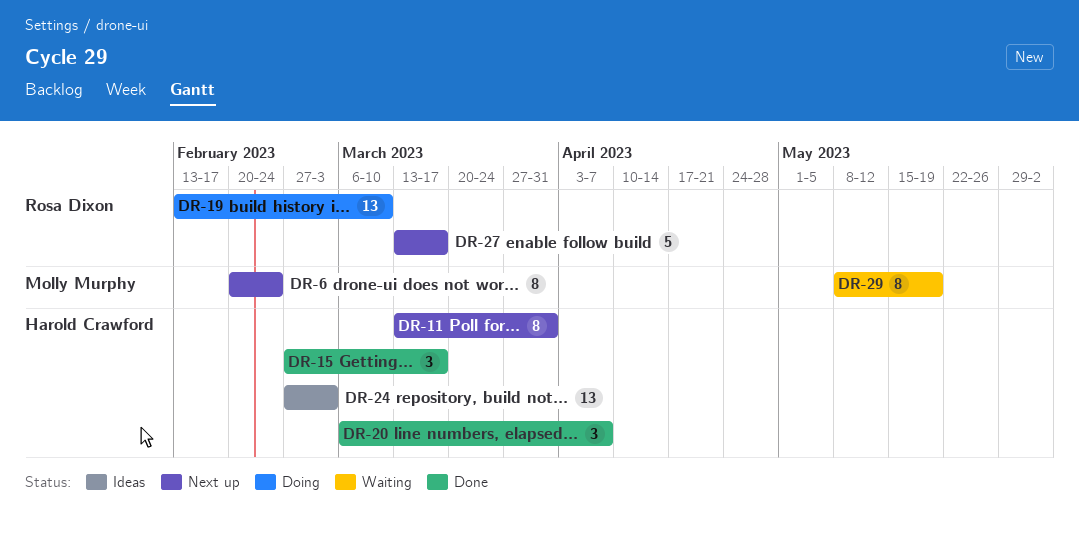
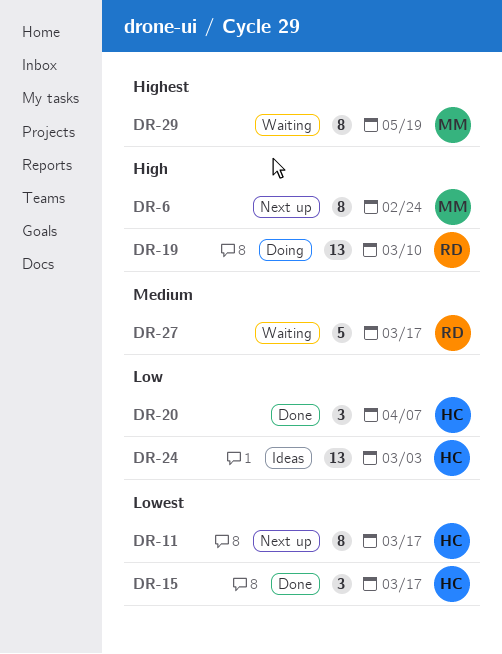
DR-11, due: Mar 31 -> Mar 17
DR-27, status: Next up -> Waiting

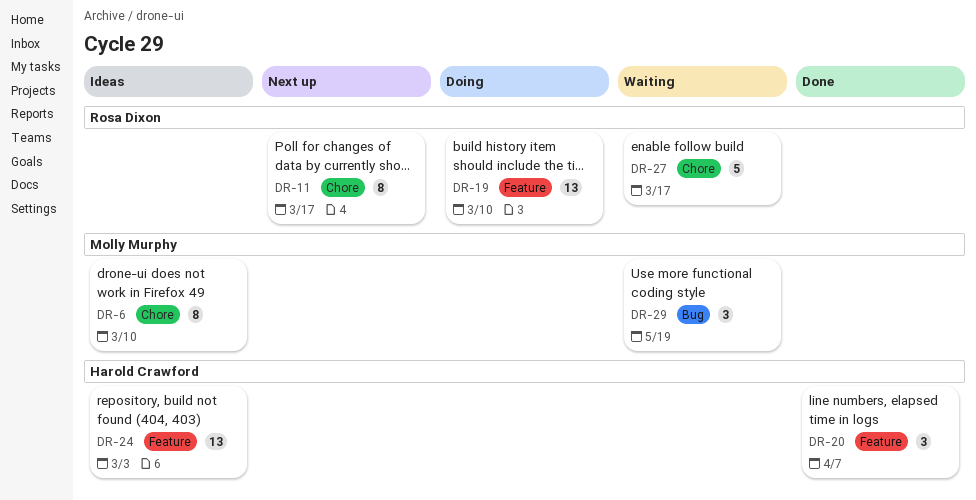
DR-6, status: Next up -> Ideas
DR-6, due: Feb 24 -> Mar 10
DR-11, owner: Harold Crawford -> Rosa Dixon
DR-15: present -> none
DR-29, estimate: 8 -> 3

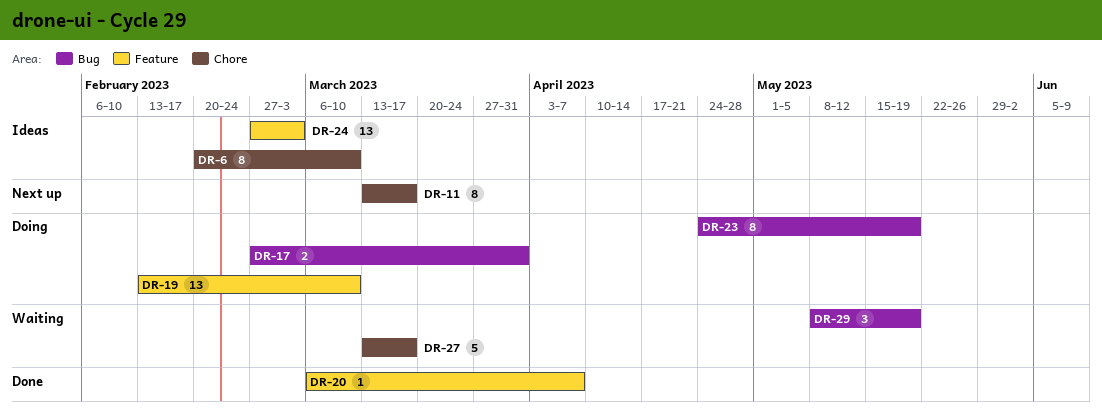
DR-17: none -> present
DR-20, estimate: 3 -> 1
DR-23: none -> present

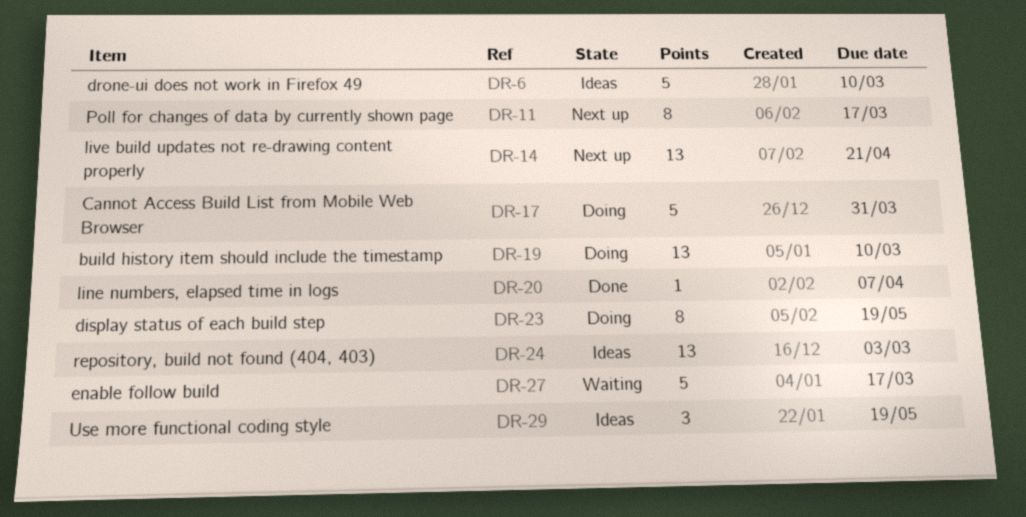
DR-6, estimate: 8 -> 5
DR-14: none -> present
DR-17, estimate: 2 -> 5
DR-29, status: Waiting -> Ideas

